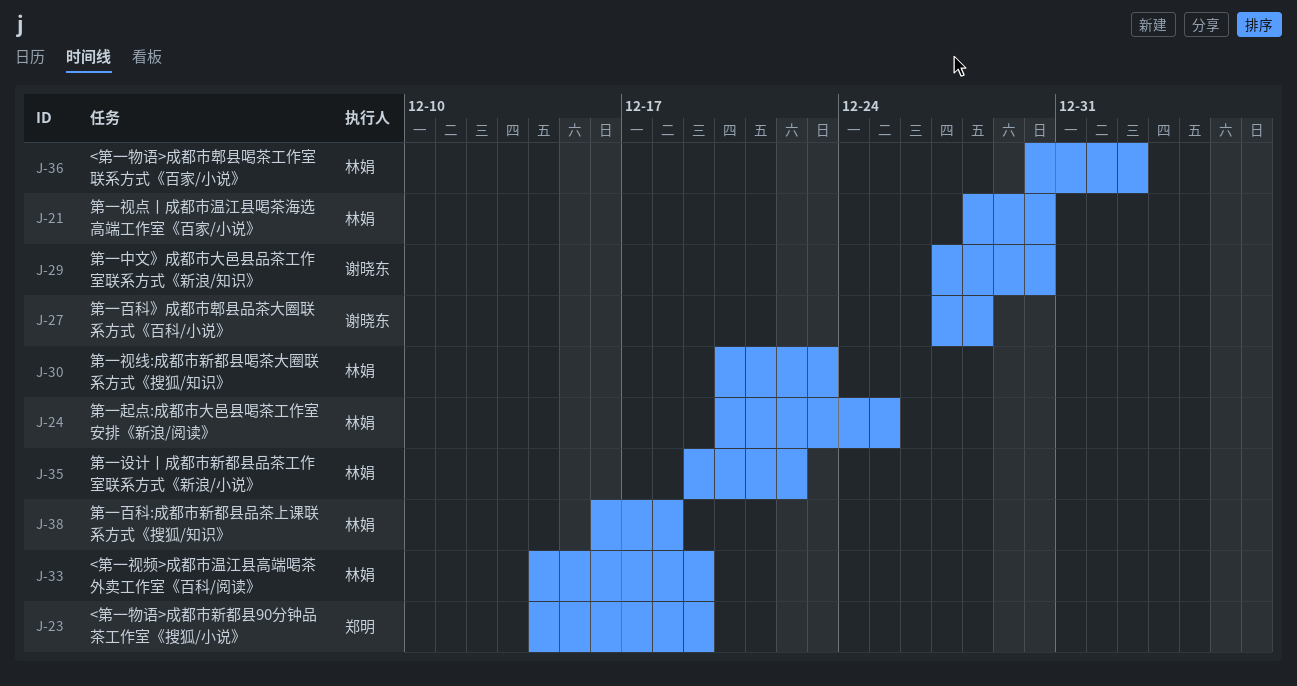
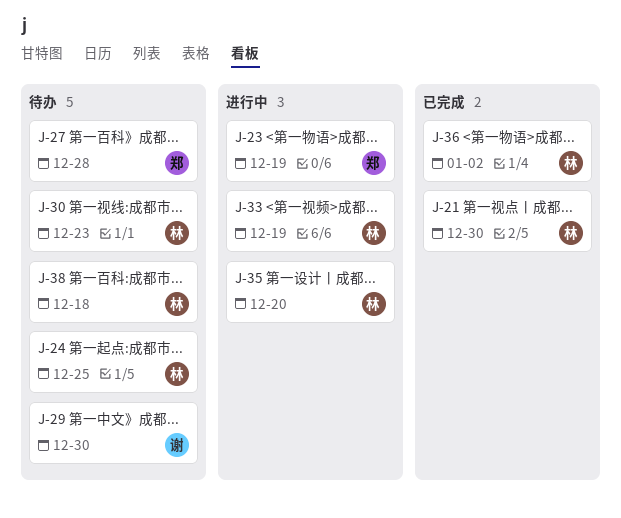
J-27, owner: 谢晓东 -> 郑明
J-35, due: Dec 22 -> Dec 20

